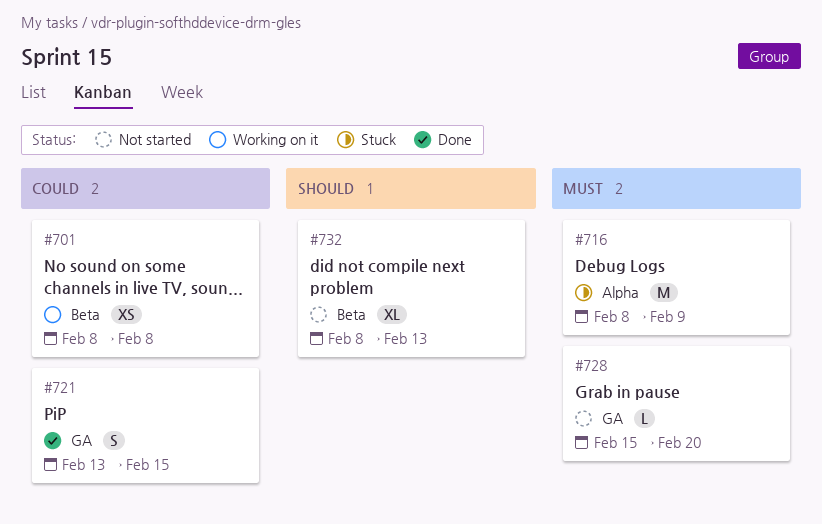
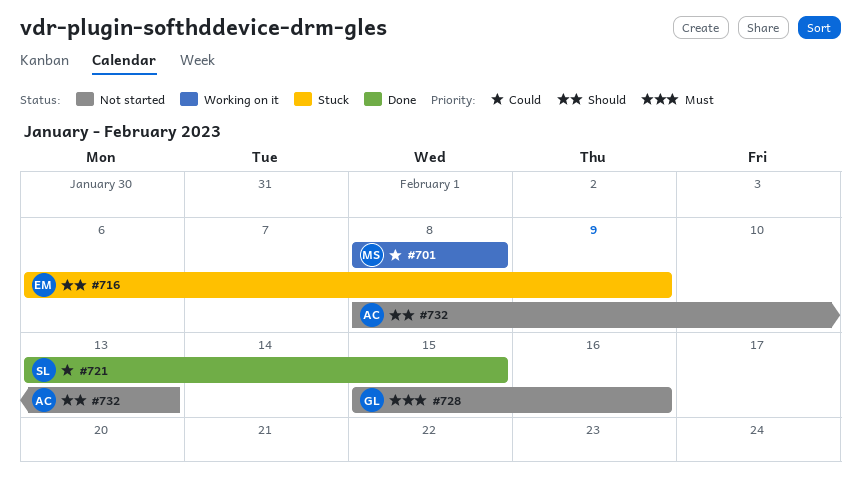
#716, priority: Must -> Should
#716, start: Feb 8 -> Feb 6
#728, due: Feb 20 -> Feb 16

